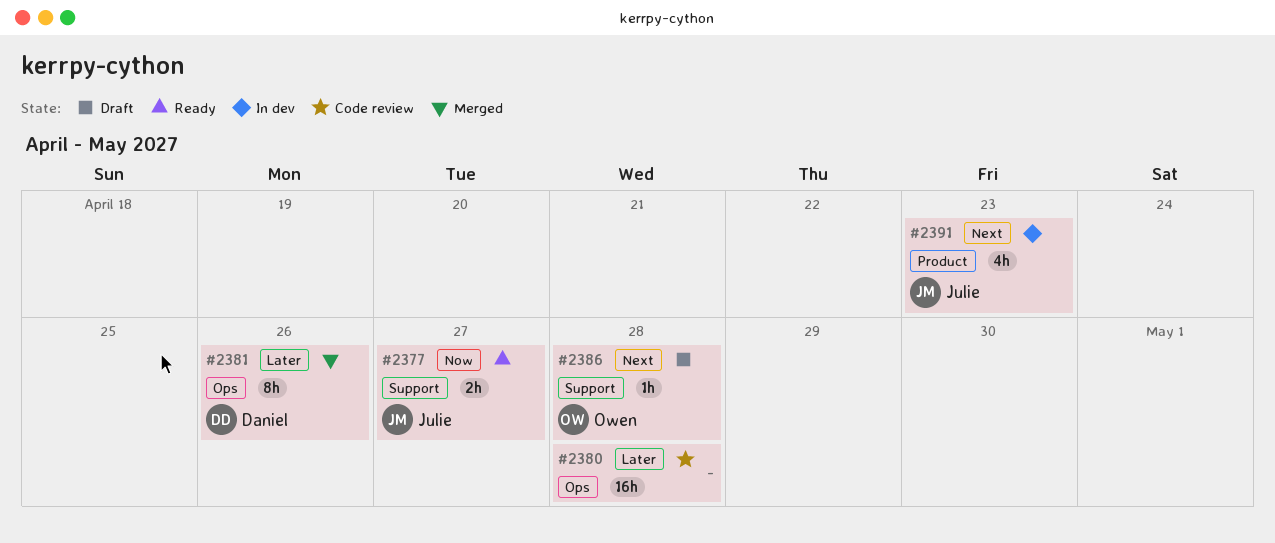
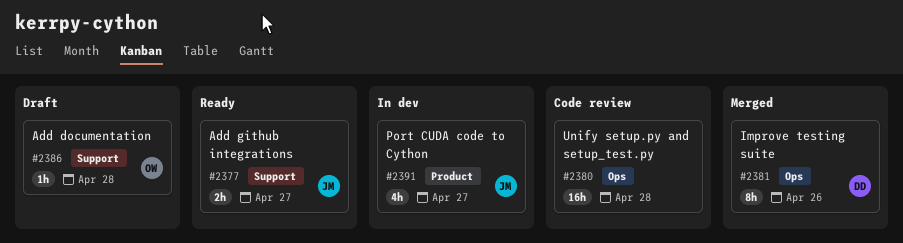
#2391, due: Apr 23 -> Apr 27

